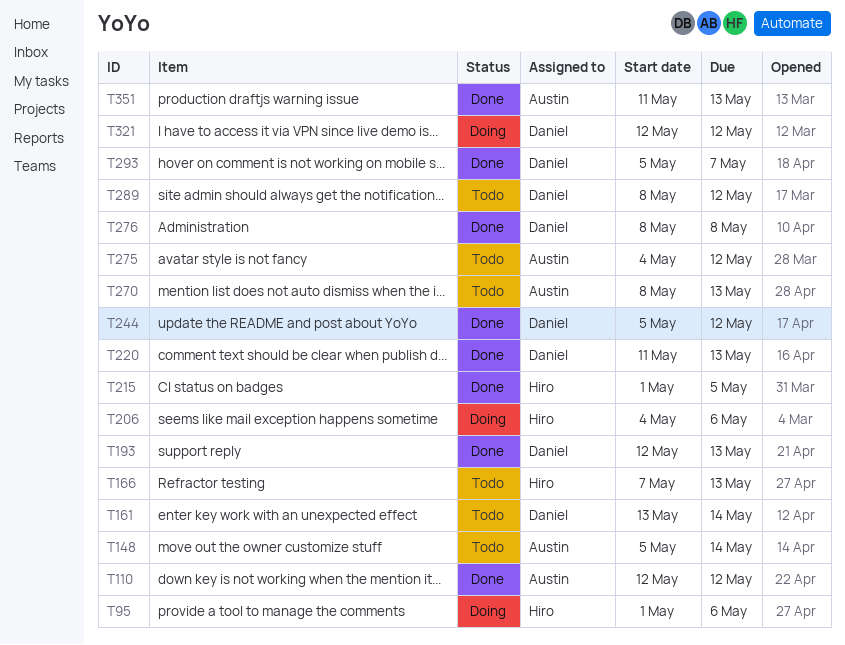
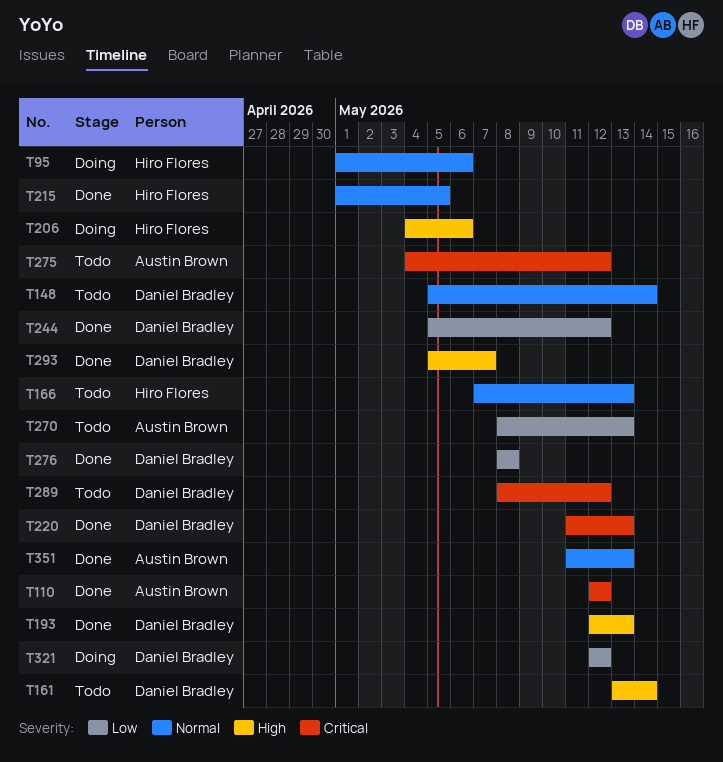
T148, owner: Austin Brown -> Daniel Bradley

